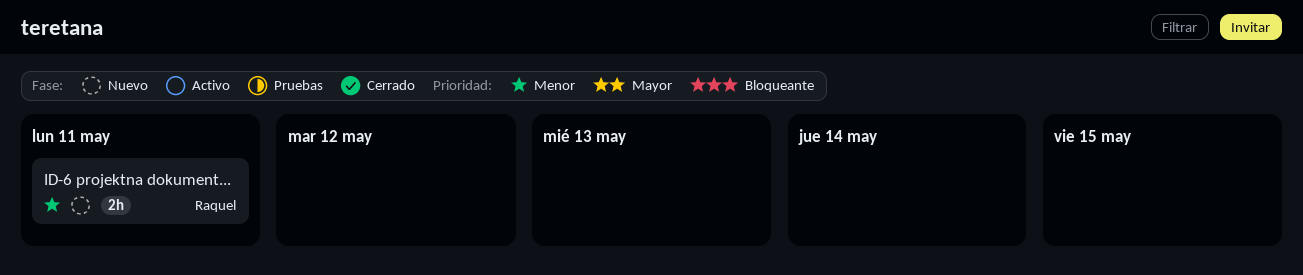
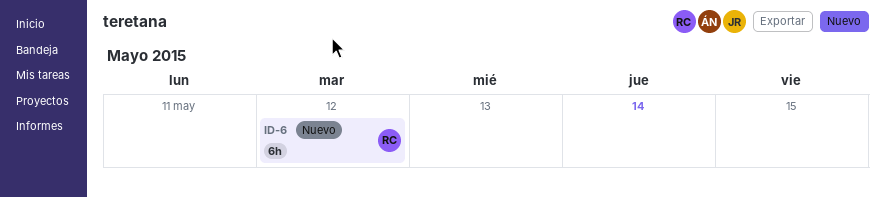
ID-6, estimate: 2h -> 6h
ID-6, due: May 11 -> May 12

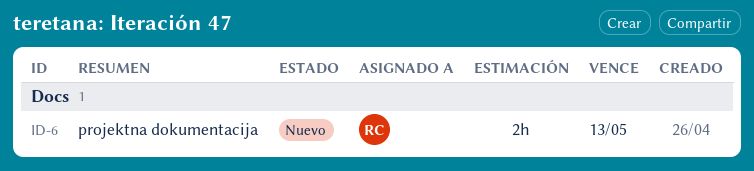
ID-6, estimate: 6h -> 2h
ID-6, due: May 12 -> May 13

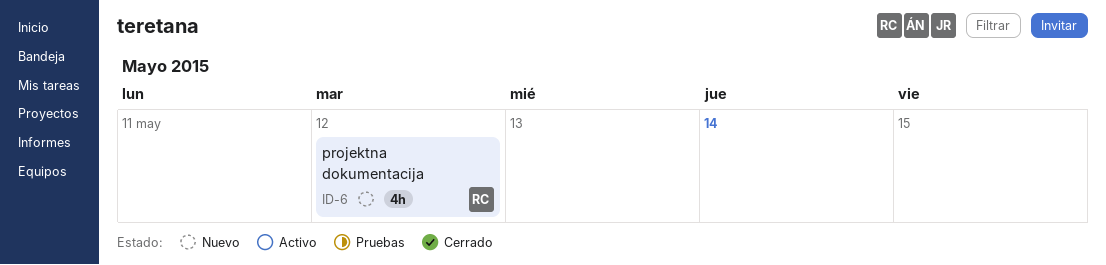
ID-6, estimate: 2h -> 4h
ID-6, due: May 13 -> May 12

